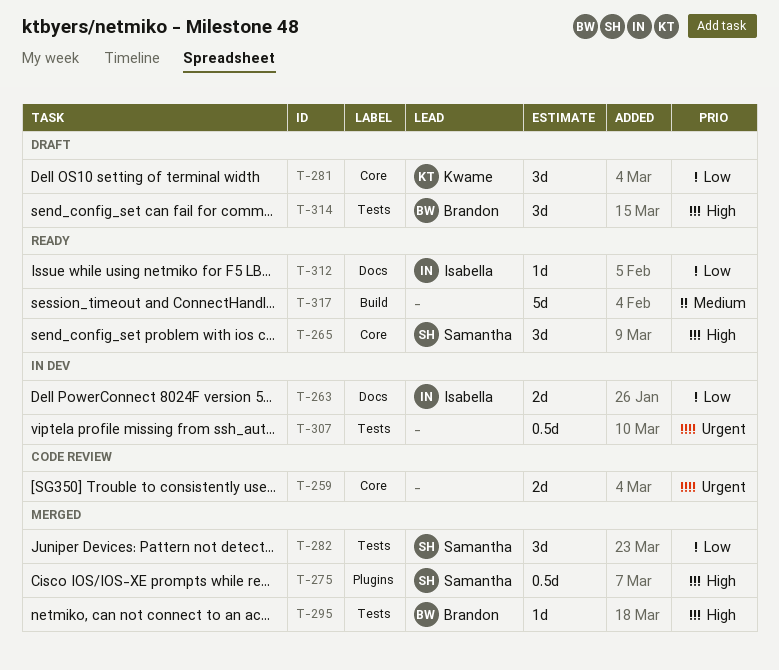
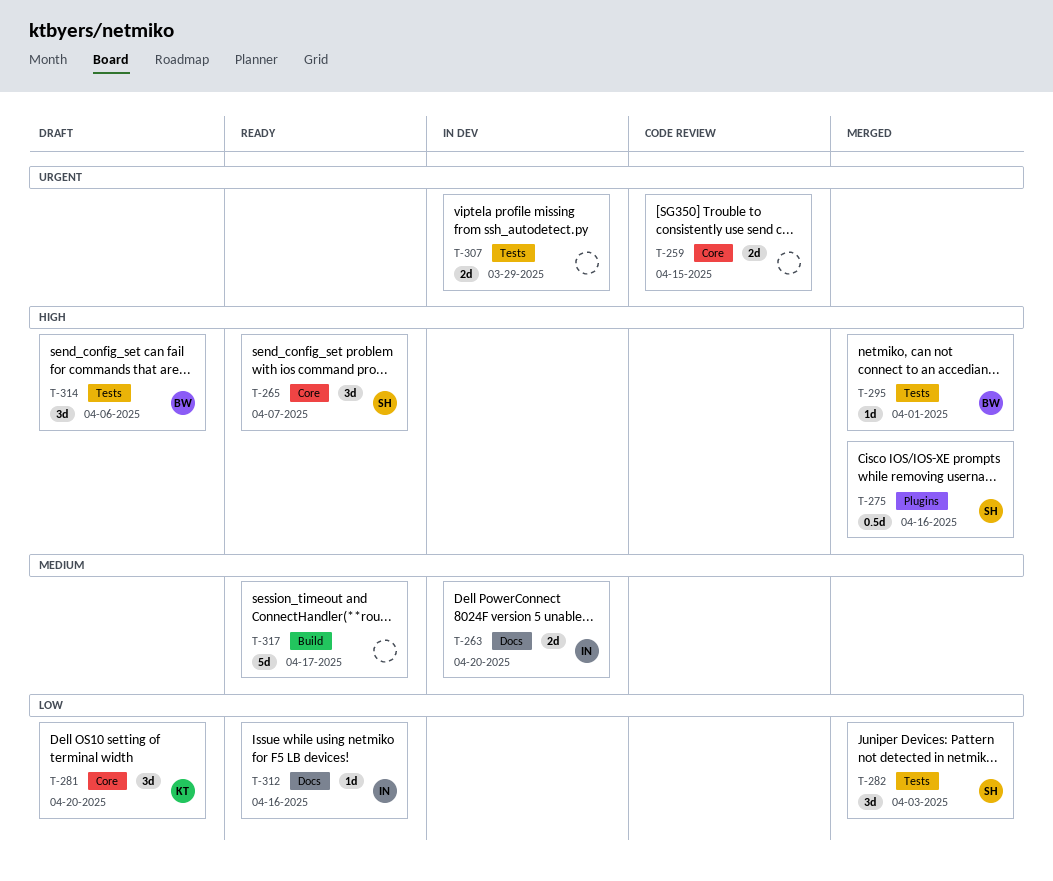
T-263, priority: Low -> Medium
T-307, estimate: 0.5d -> 2d

